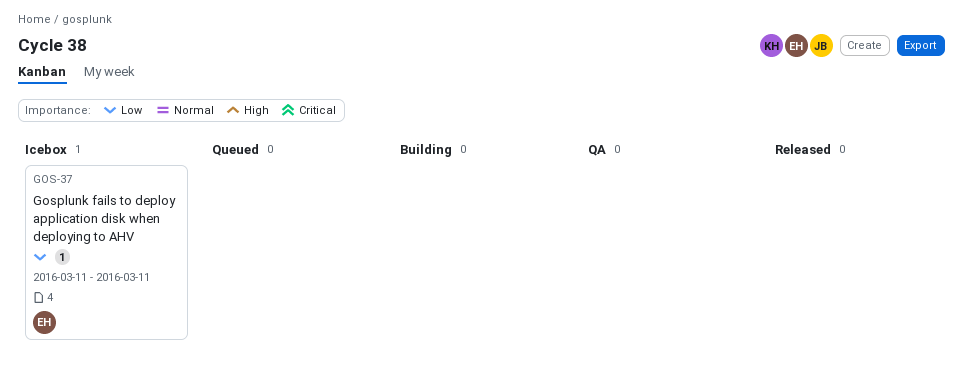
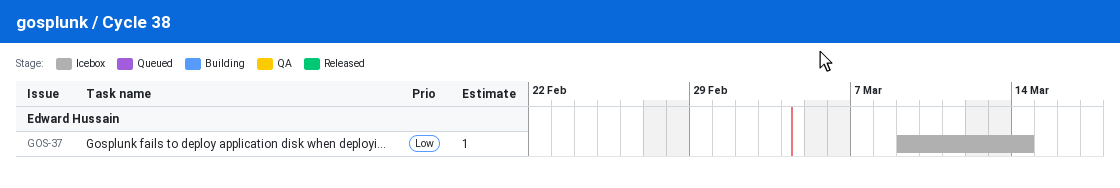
GOS-37, start: Mar 11 -> Mar 9
GOS-37, due: Mar 11 -> Mar 14

